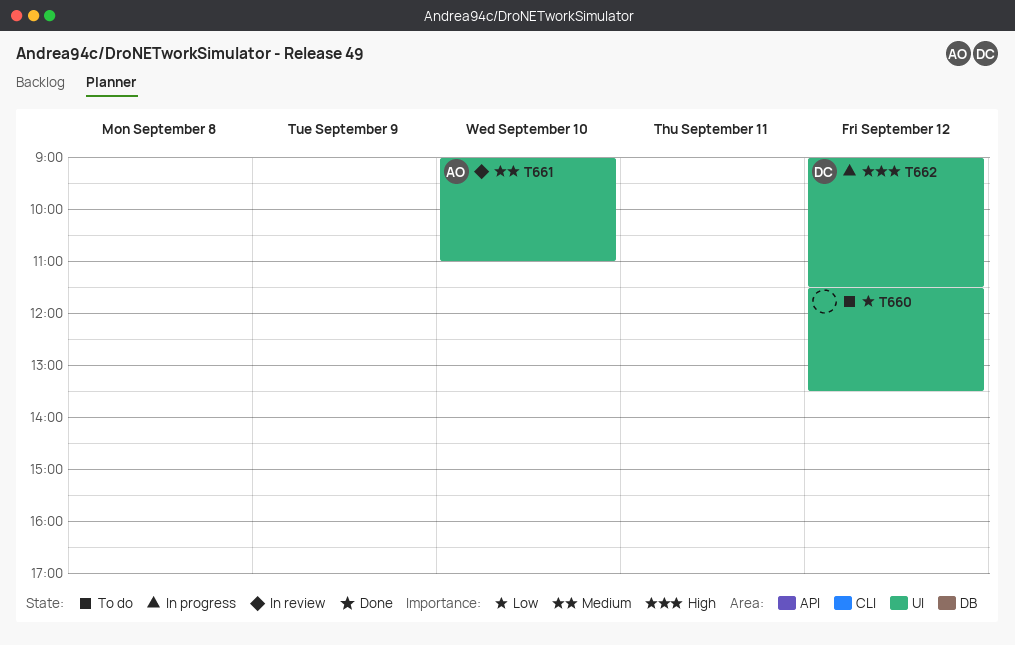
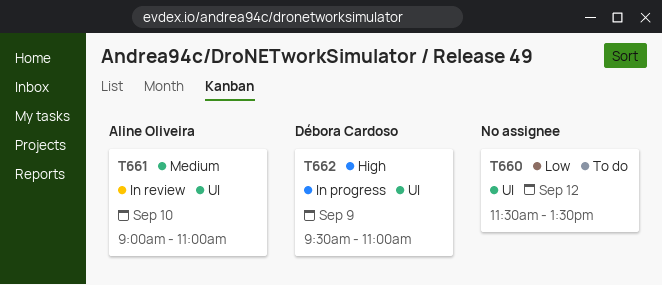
T662, day: Sep 12 -> Sep 9
T662, begins: 09:00 -> 09:30
T662, ends: 11:30 -> 11:00

